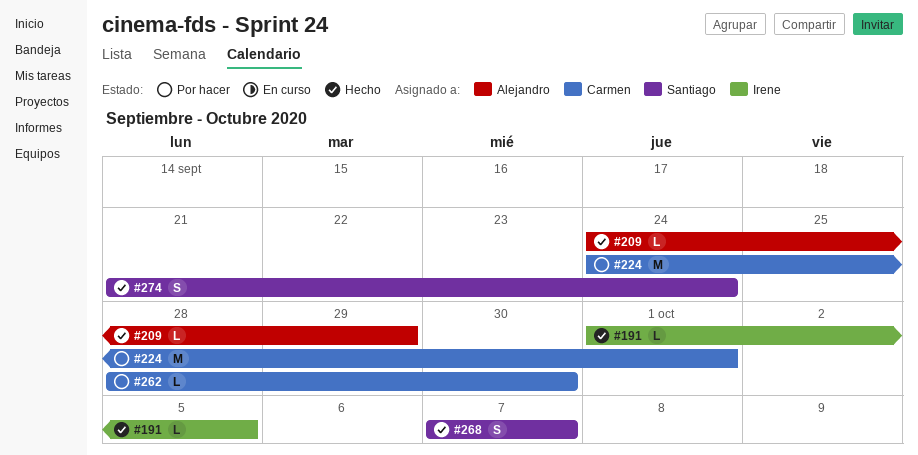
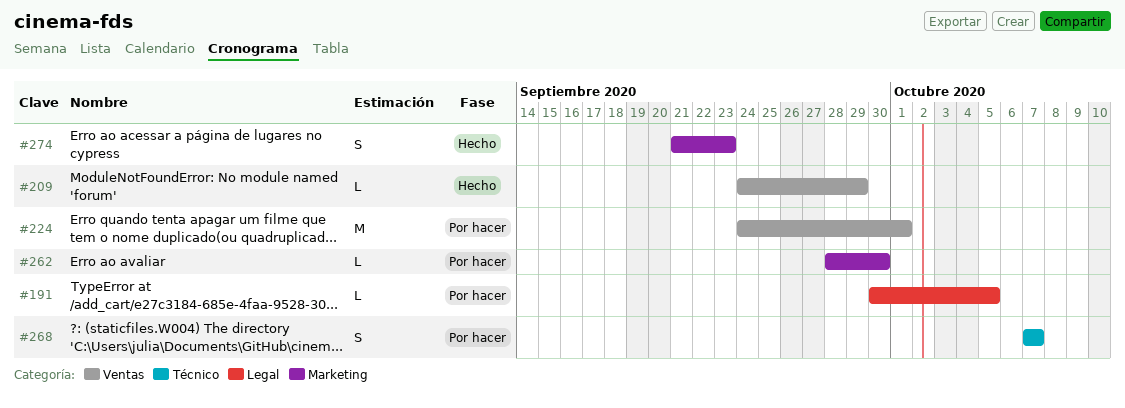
#191, status: Hecho -> Por hacer
#191, start: Oct 1 -> Sep 30
#268, status: Hecho -> Por hacer
#274, due: Sep 24 -> Sep 23

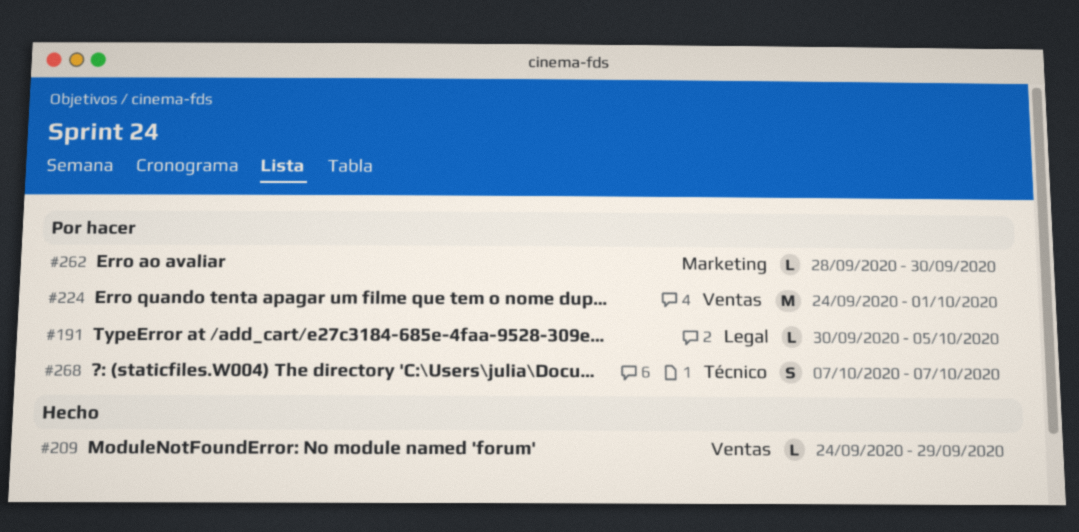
#274: present -> none

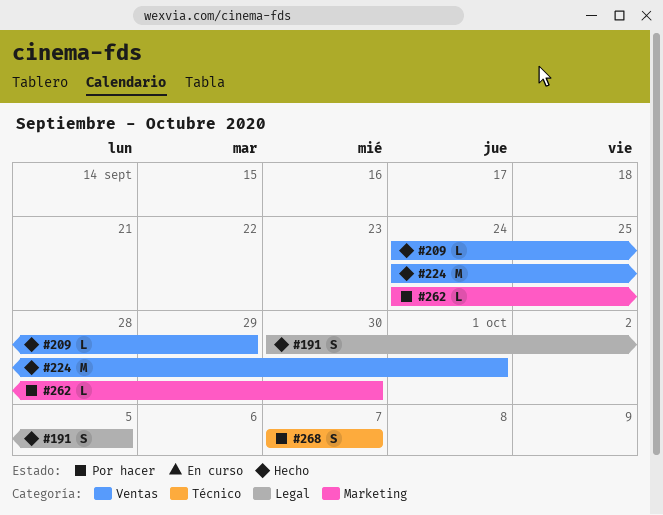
#191, status: Por hacer -> Hecho
#191, estimate: L -> S
#224, status: Por hacer -> Hecho
#262, start: Sep 28 -> Sep 24

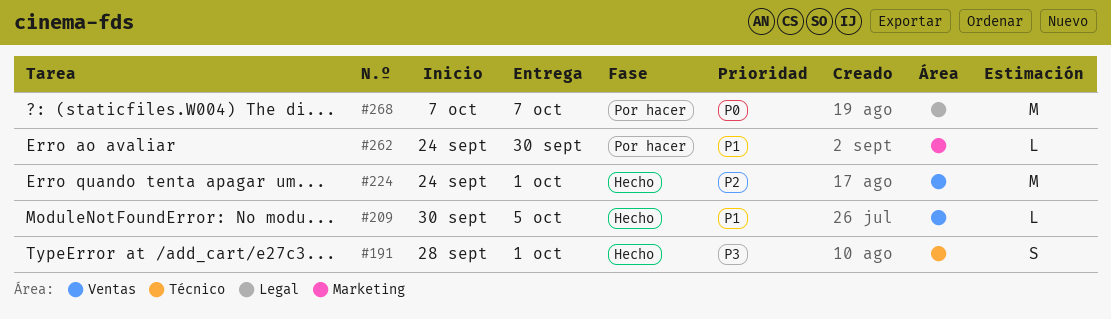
#191, label: Legal -> Técnico
#191, start: Sep 30 -> Sep 28
#191, due: Oct 5 -> Oct 1
#209, start: Sep 24 -> Sep 30
#209, due: Sep 29 -> Oct 5
#268, label: Técnico -> Legal
#268, estimate: S -> M

